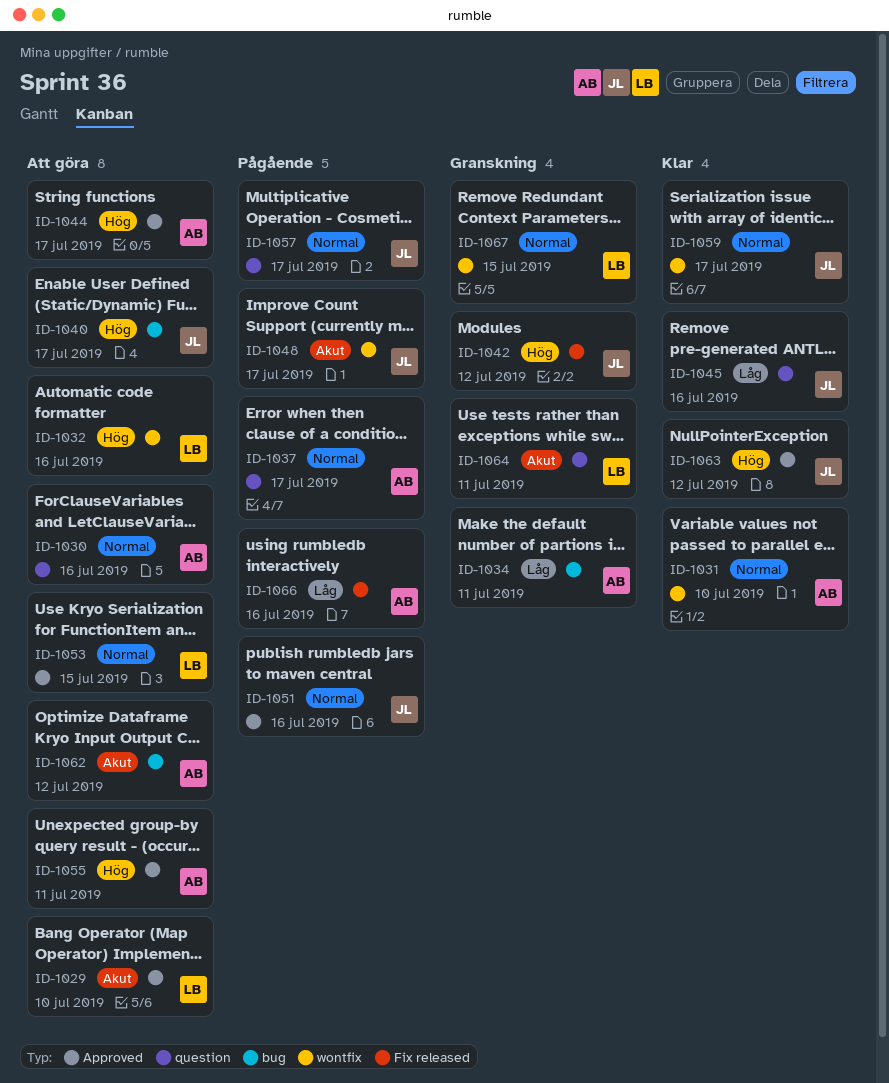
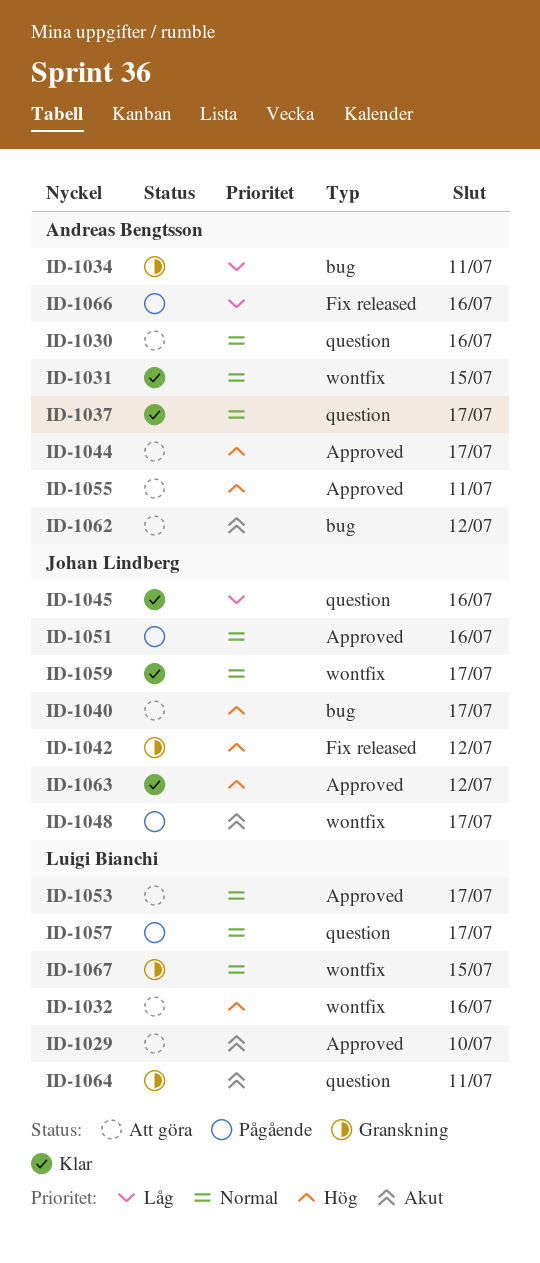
ID-1031, due: Jul 10 -> Jul 15
ID-1037, status: Pågående -> Klar
ID-1053, due: Jul 15 -> Jul 17
ID-1057, owner: Johan Lindberg -> Luigi Bianchi

